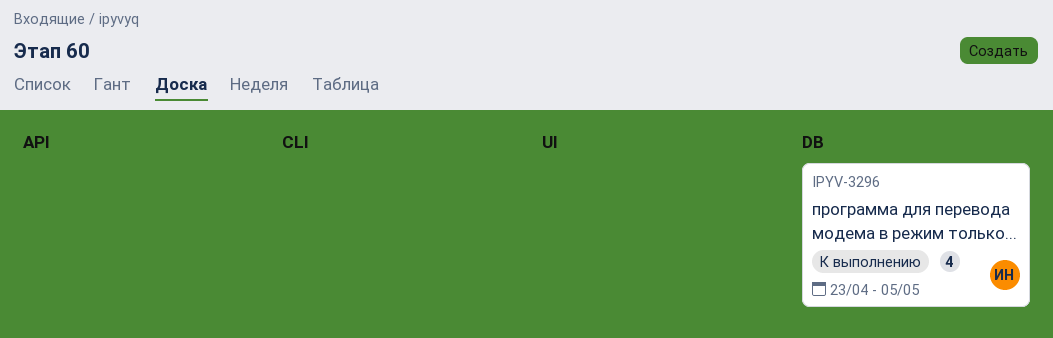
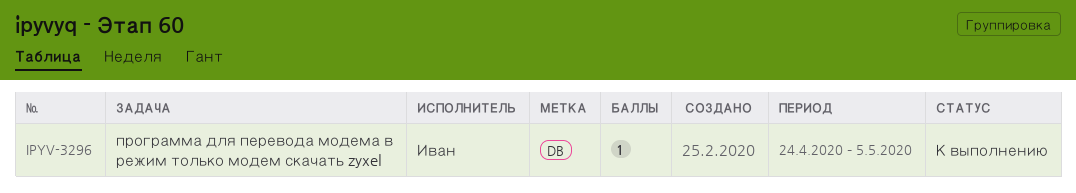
IPYV-3296, estimate: 4 -> 1
IPYV-3296, start: Apr 23 -> Apr 24

